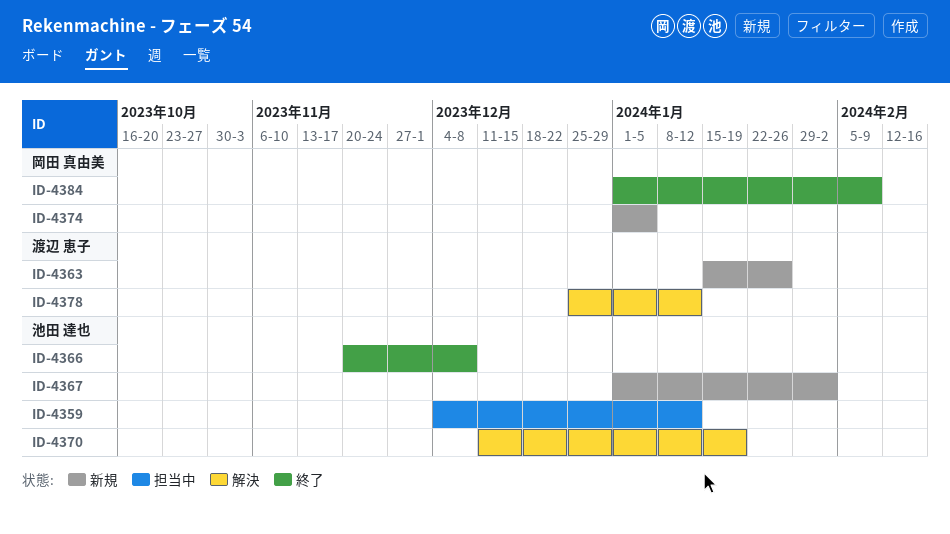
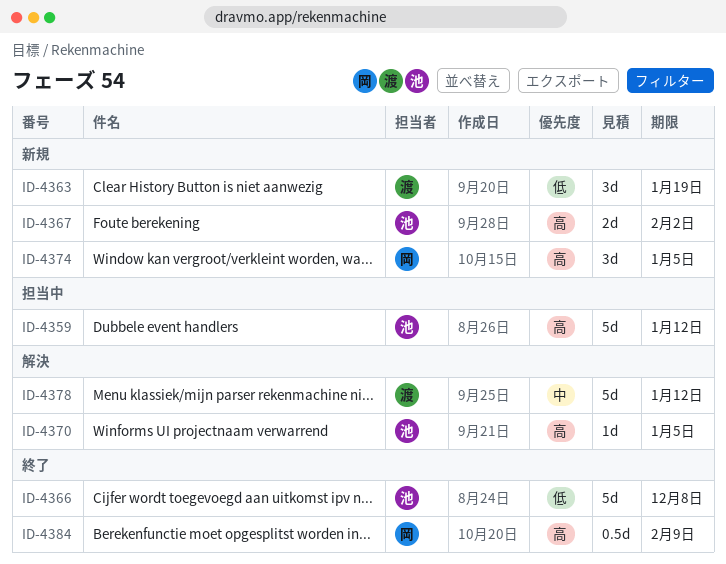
ID-4363, due: Jan 26 -> Jan 19
ID-4370, due: Jan 19 -> Jan 5

